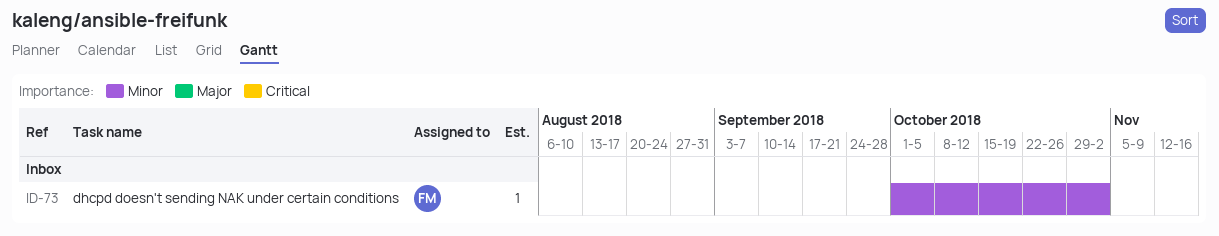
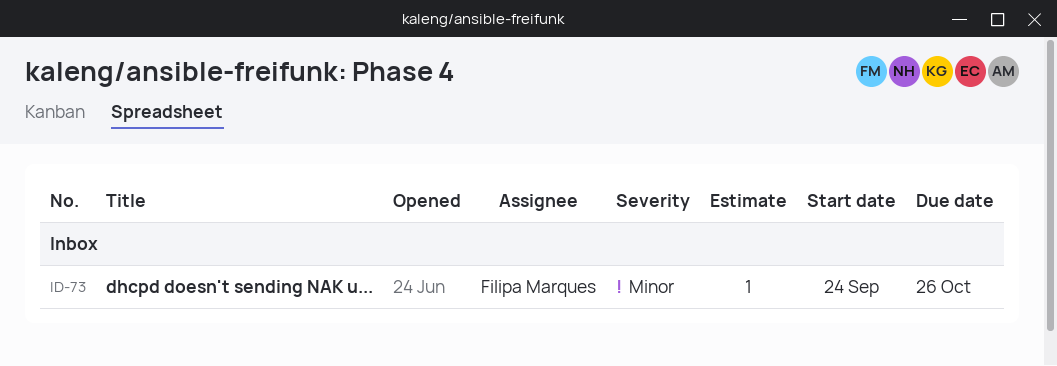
ID-73, start: Oct 1 -> Sep 24
ID-73, due: Nov 2 -> Oct 26

